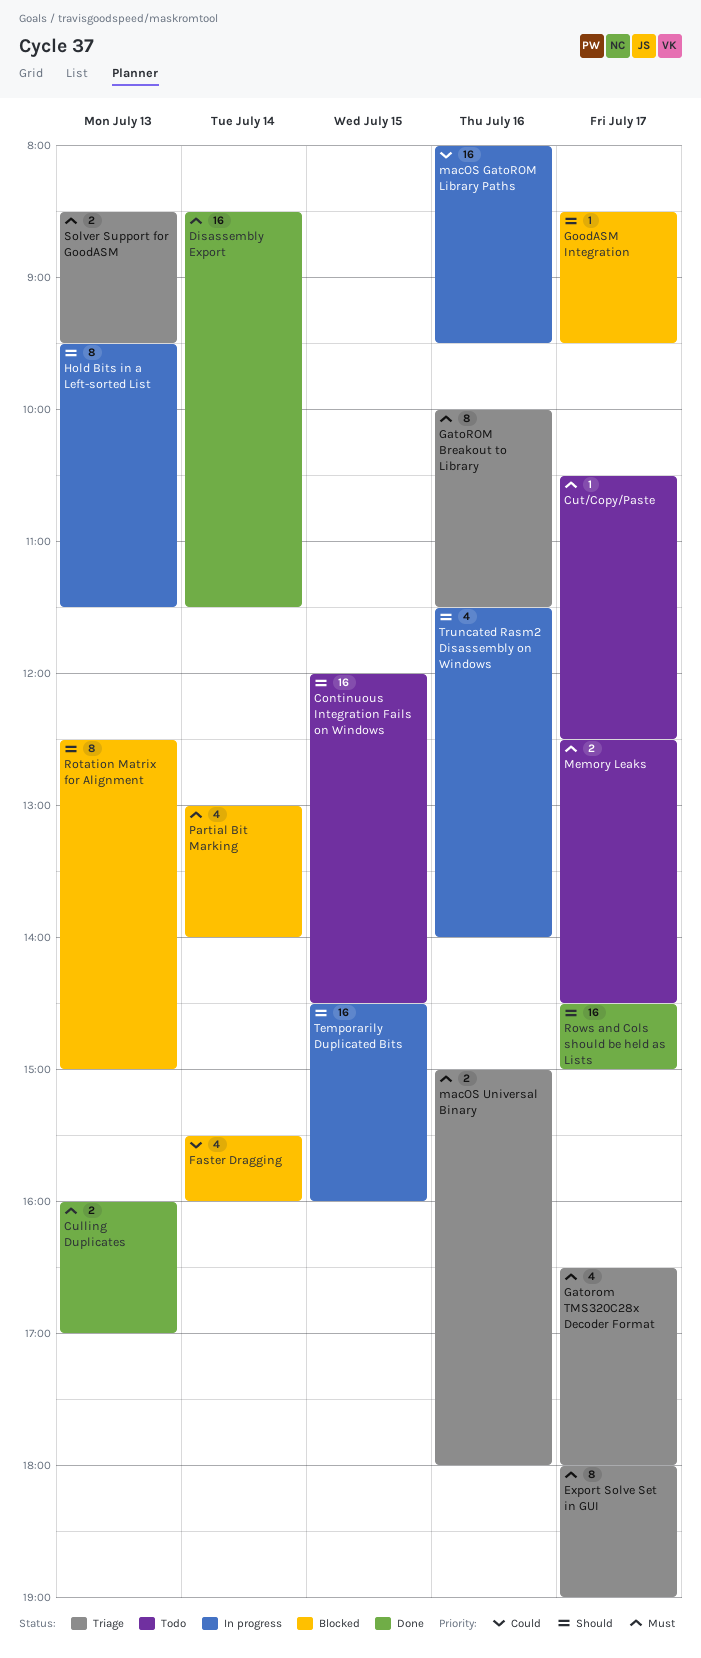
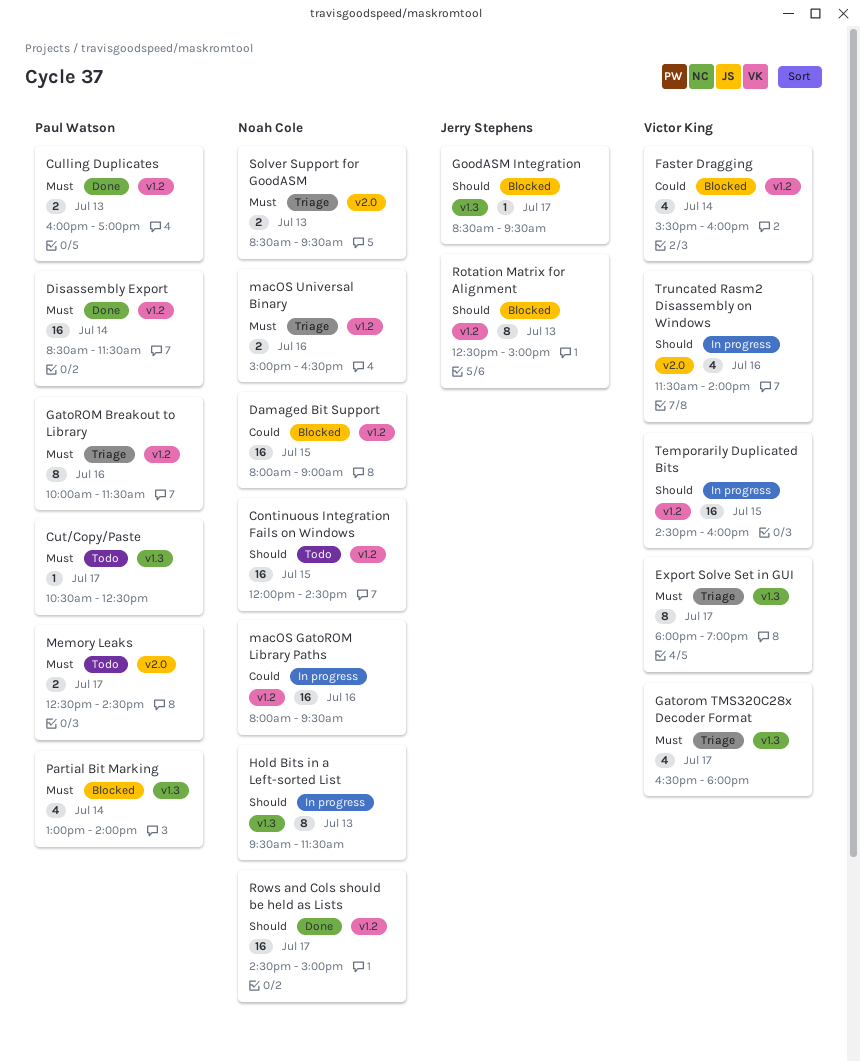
Damaged Bit Support: none -> present
macOS Universal Binary, ends: 18:00 -> 16:30

